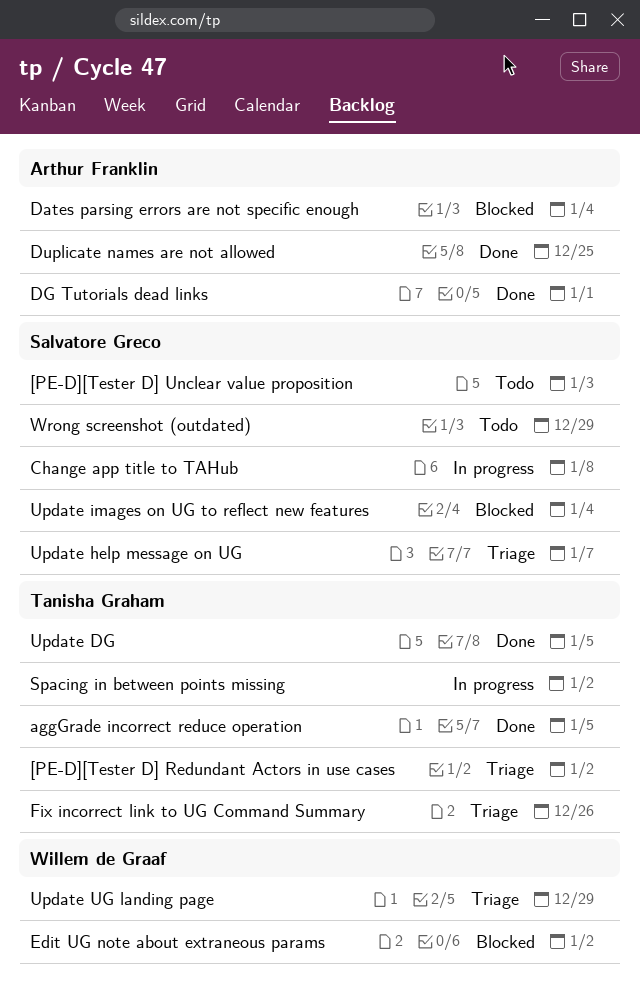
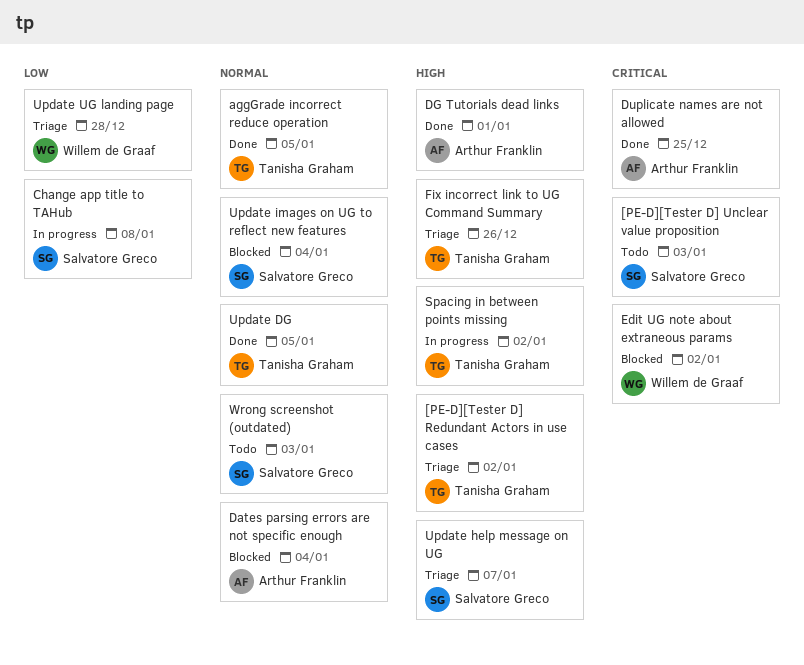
Update UG landing page, due: Dec 29 -> Dec 28
Wrong screenshot (outdated), due: Dec 29 -> Jan 3

